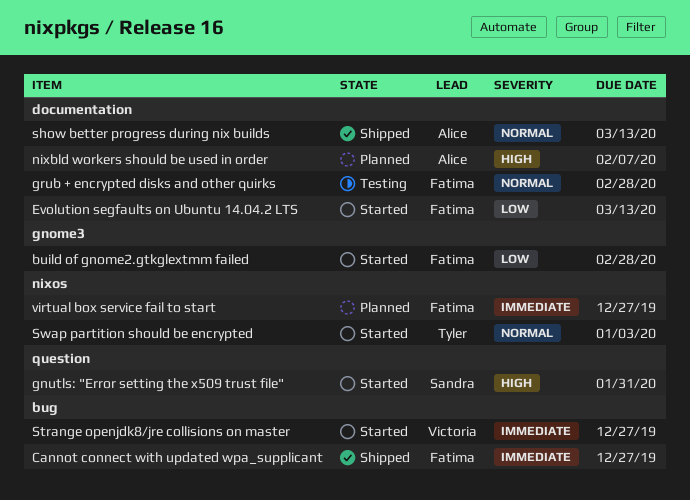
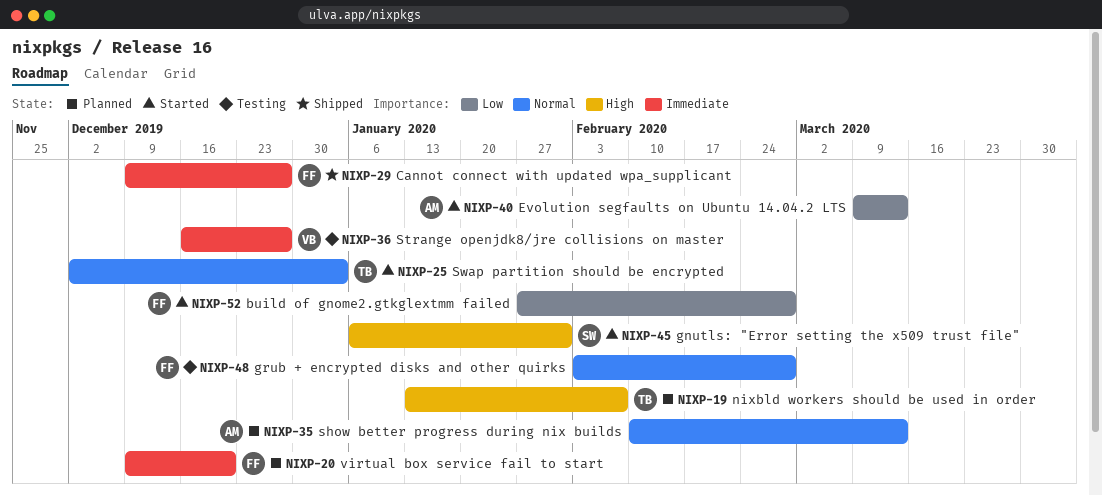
Evolution segfaults on Ubuntu 14.04.2 LTS, owner: Fatima -> Alice
nixbld workers should be used in order, owner: Alice -> Tyler
show better progress during nix builds, status: Shipped -> Planned
Strange openjdk8/jre collisions on master, status: Started -> Testing
virtual box service fail to start, due: Dec 27 -> Dec 20

